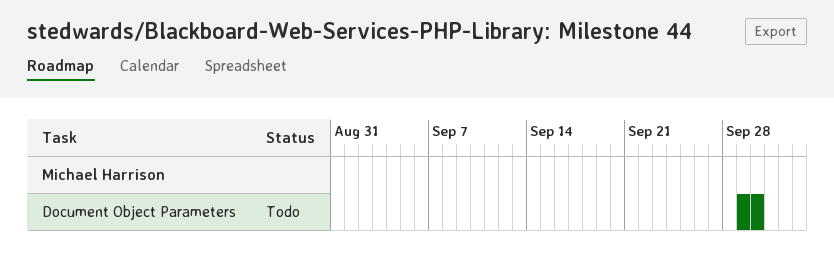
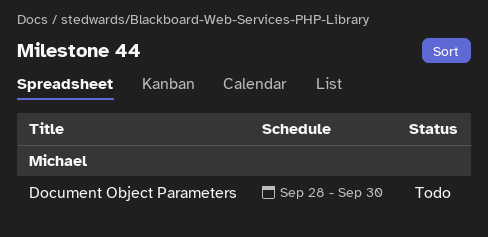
Document Object Parameters, start: Sep 29 -> Sep 28

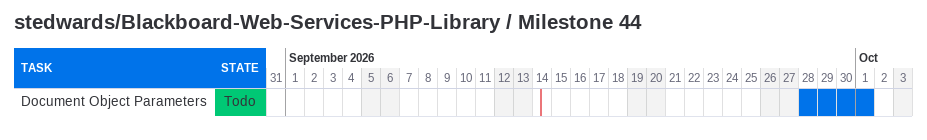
Document Object Parameters, due: Sep 30 -> Oct 1

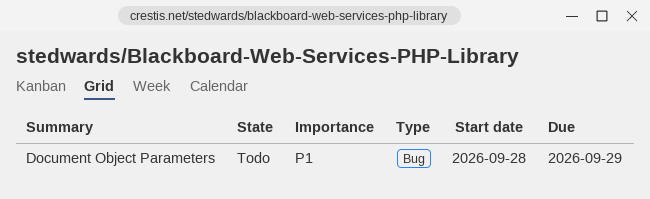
Document Object Parameters, due: Oct 1 -> Sep 29

